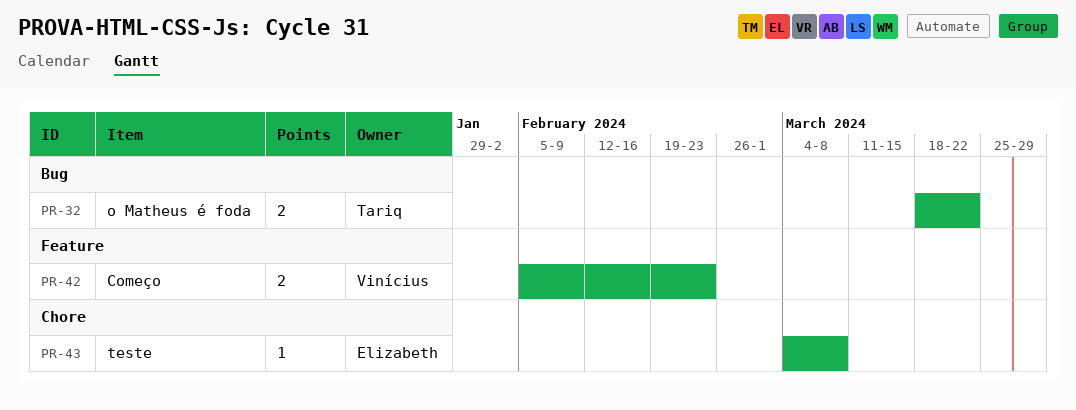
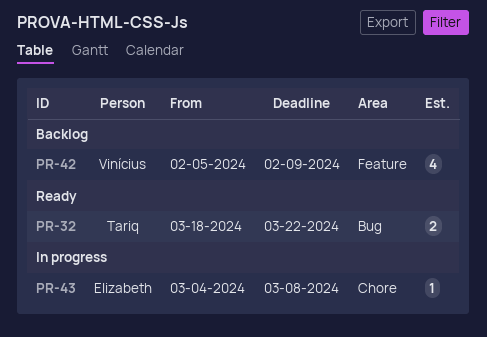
PR-42, estimate: 2 -> 4
PR-42, due: Feb 23 -> Feb 9

